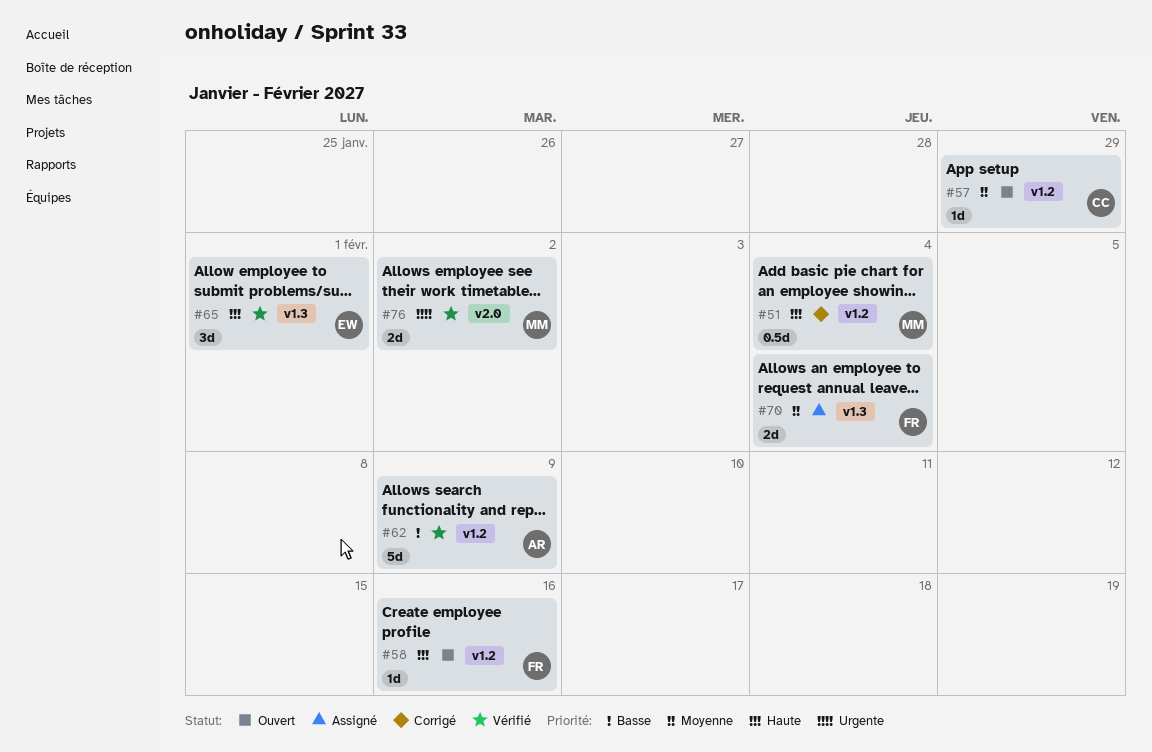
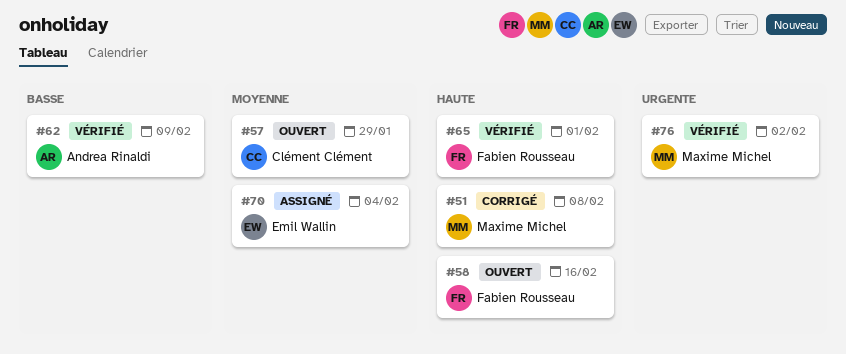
#51, due: Feb 4 -> Feb 8
#65, owner: Emil Wallin -> Fabien Rousseau
#70, owner: Fabien Rousseau -> Emil Wallin

